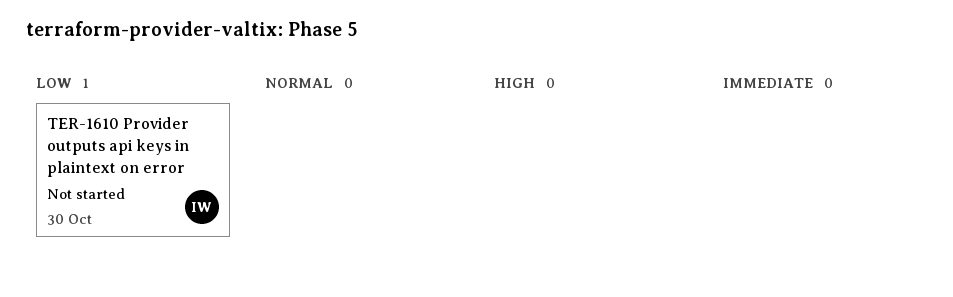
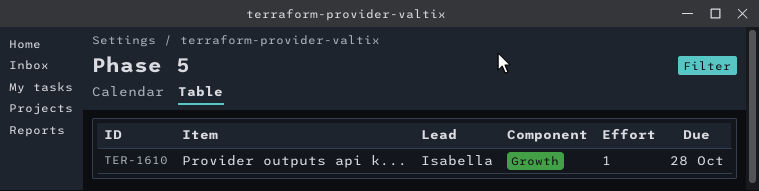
TER-1610, due: Oct 30 -> Oct 28

